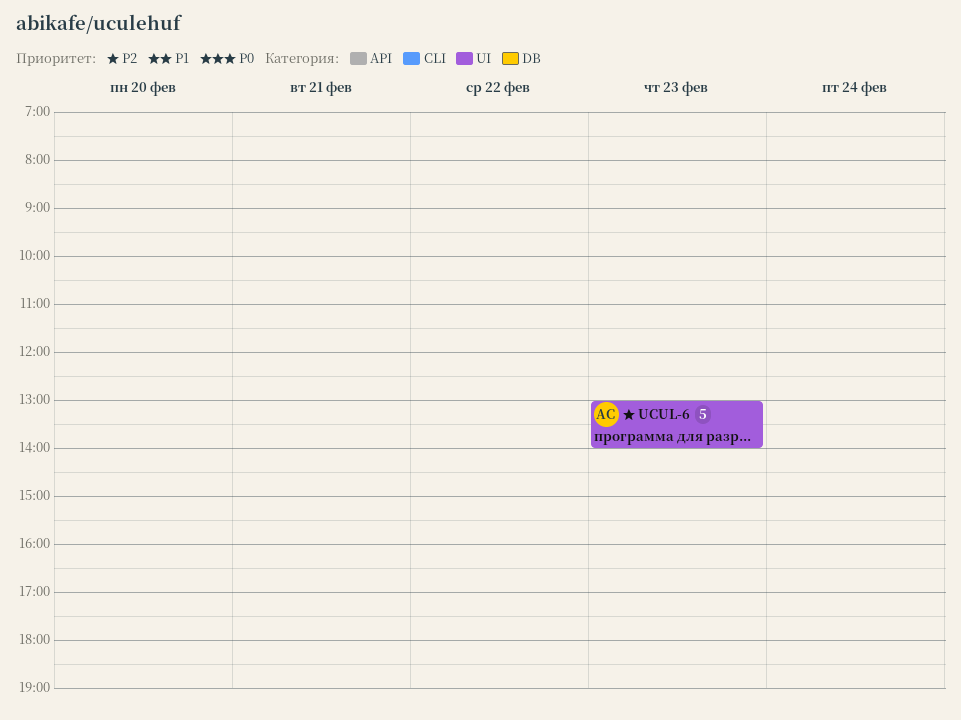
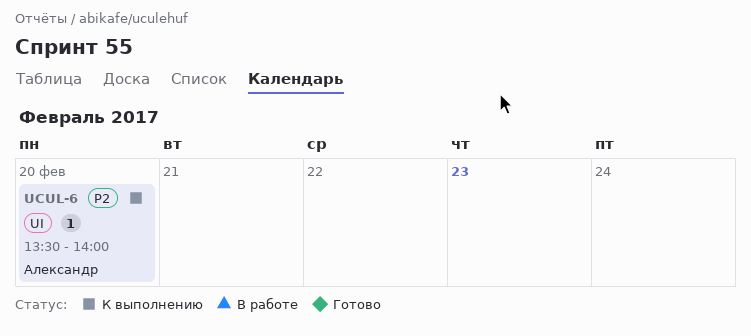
UCUL-6, estimate: 5 -> 1
UCUL-6, day: Feb 23 -> Feb 20
UCUL-6, begins: 13:00 -> 13:30

